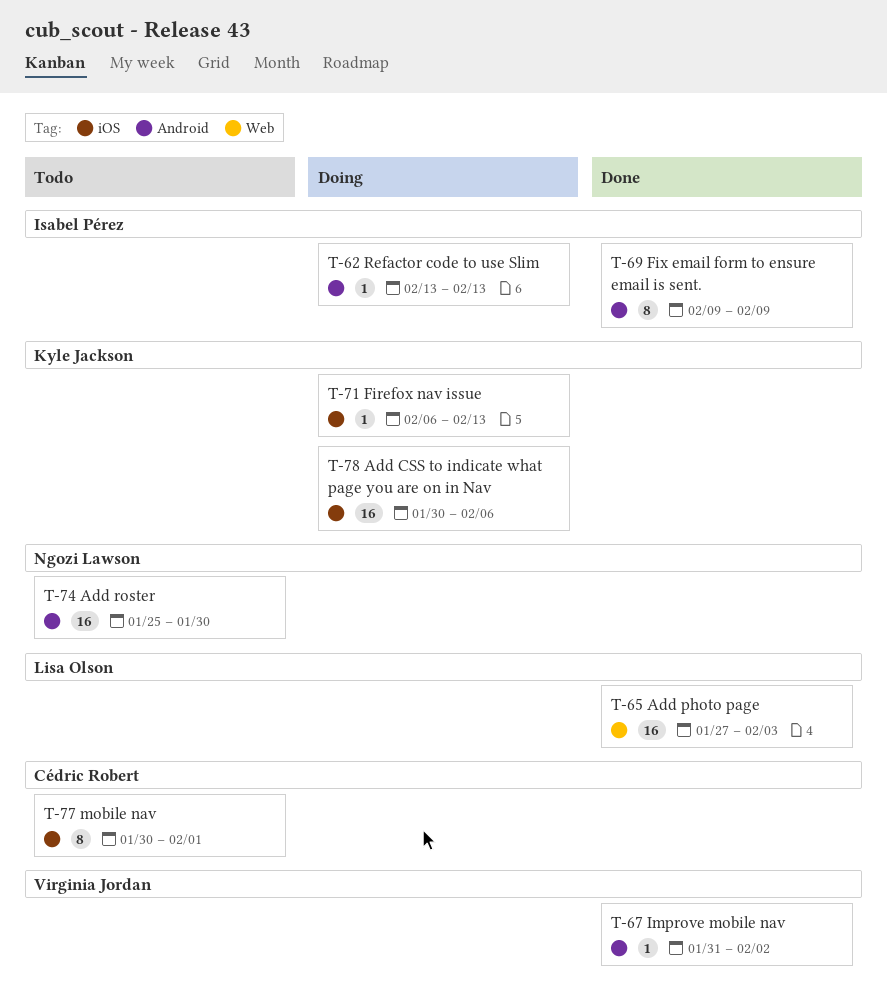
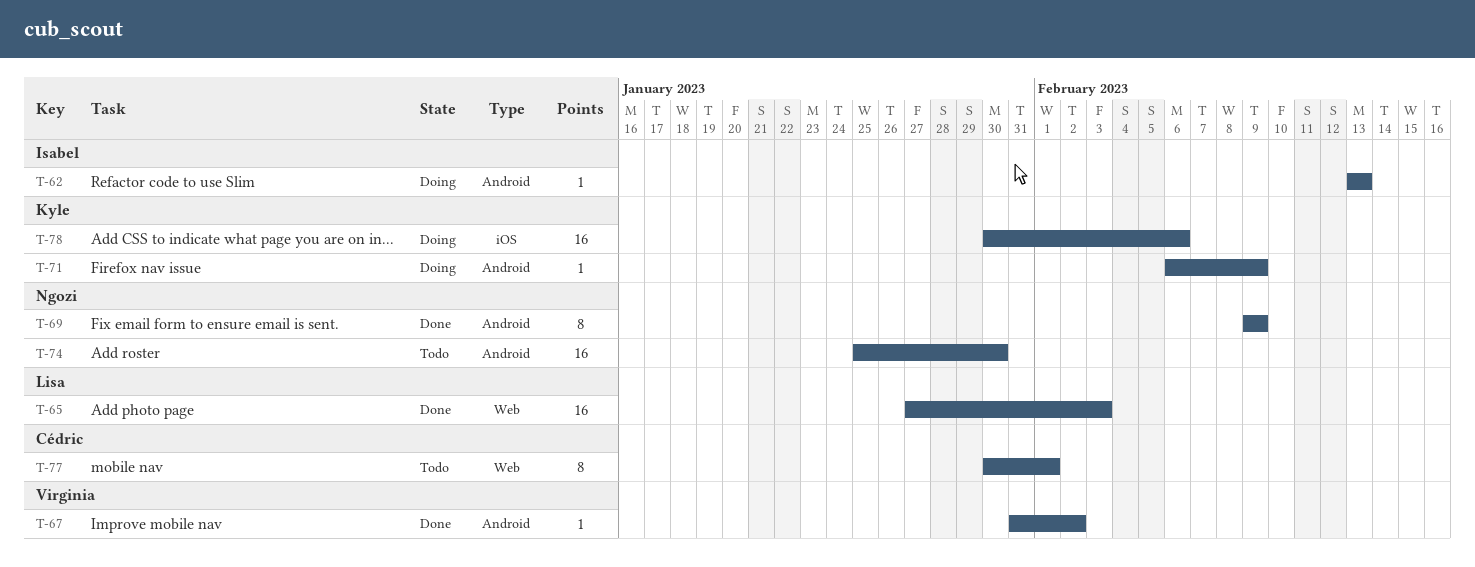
T-69, owner: Isabel Pérez -> Ngozi Lawson
T-71, label: iOS -> Android
T-71, due: Feb 13 -> Feb 9
T-77, label: iOS -> Web

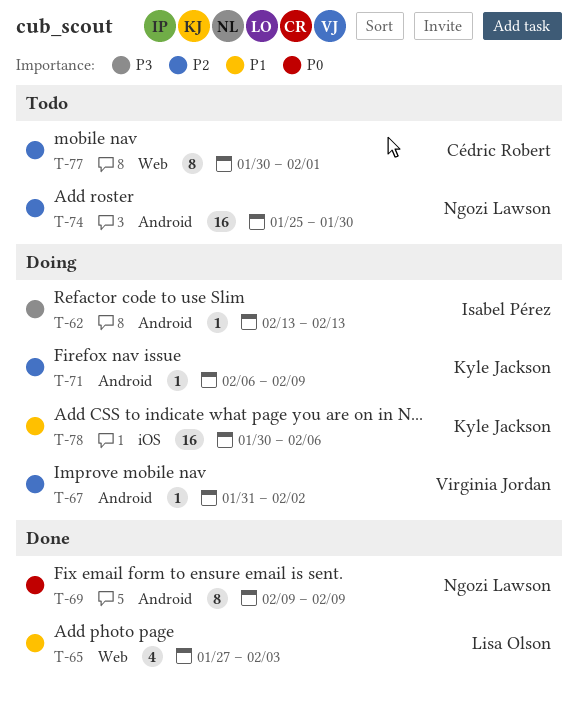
T-65, estimate: 16 -> 4
T-67, status: Done -> Doing

